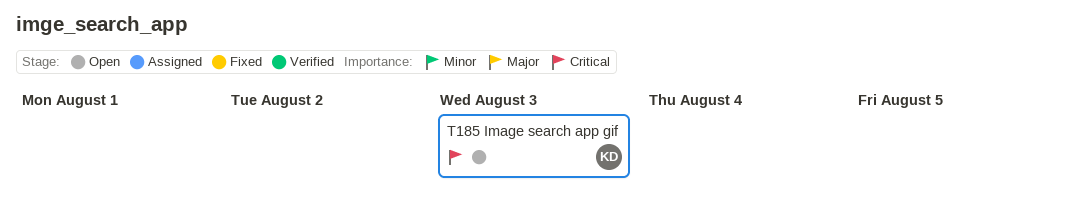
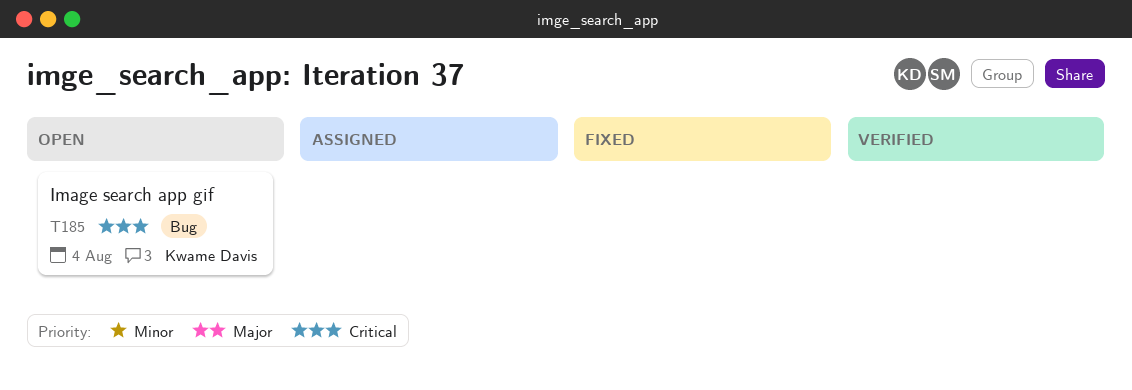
T185, due: Aug 3 -> Aug 4

